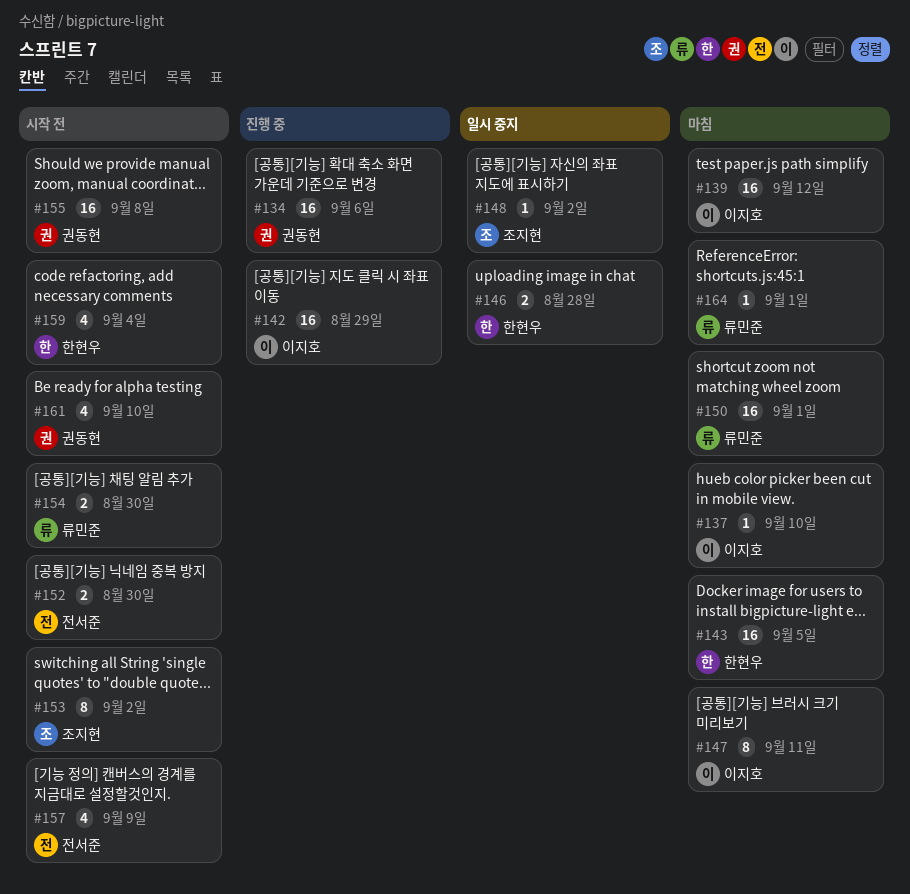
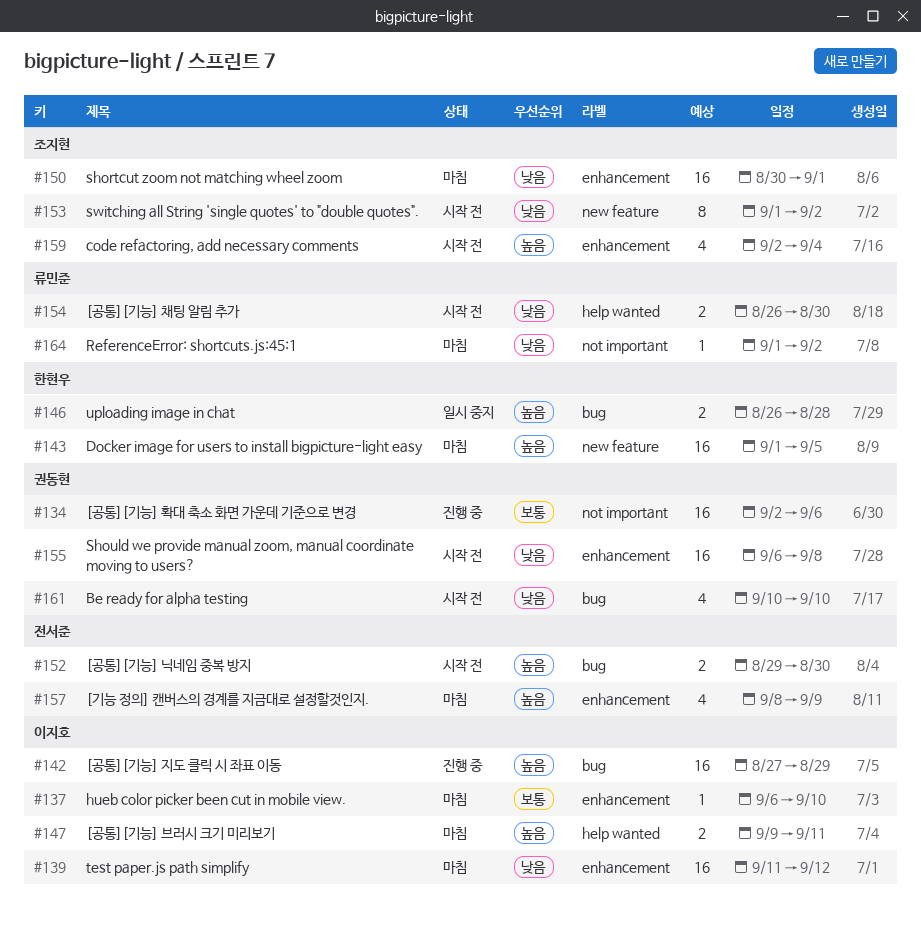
#147, estimate: 8 -> 2
#148: present -> none
#150, owner: 류민준 -> 조지현
#157, status: 시작 전 -> 마침
#159, owner: 한현우 -> 조지현
#164, due: Sep 1 -> Sep 2

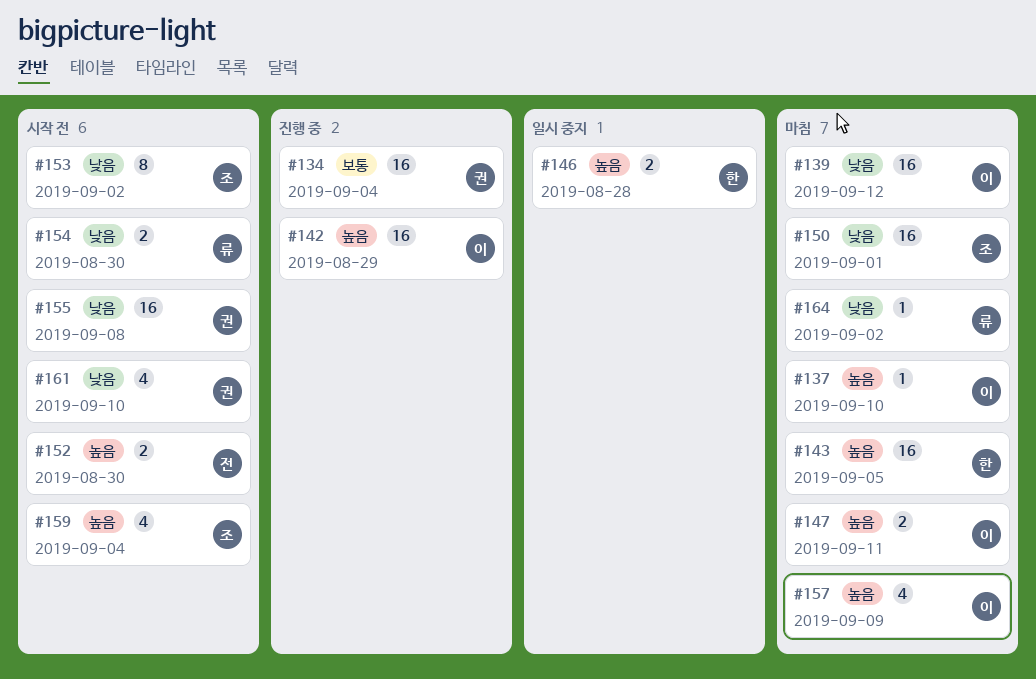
#134, due: Sep 6 -> Sep 4
#137, priority: 보통 -> 높음
#157, owner: 전서준 -> 이지호

